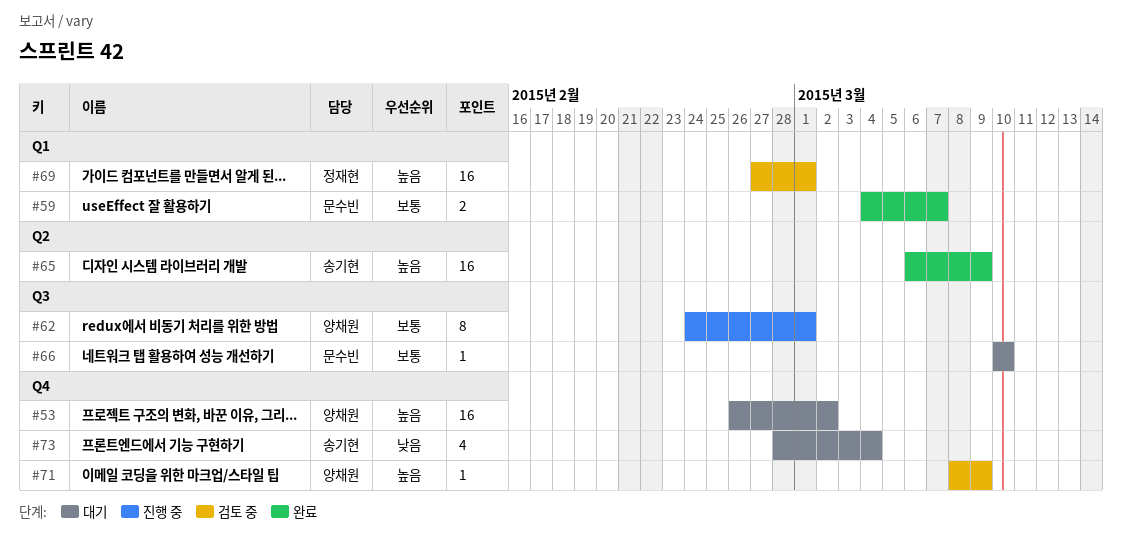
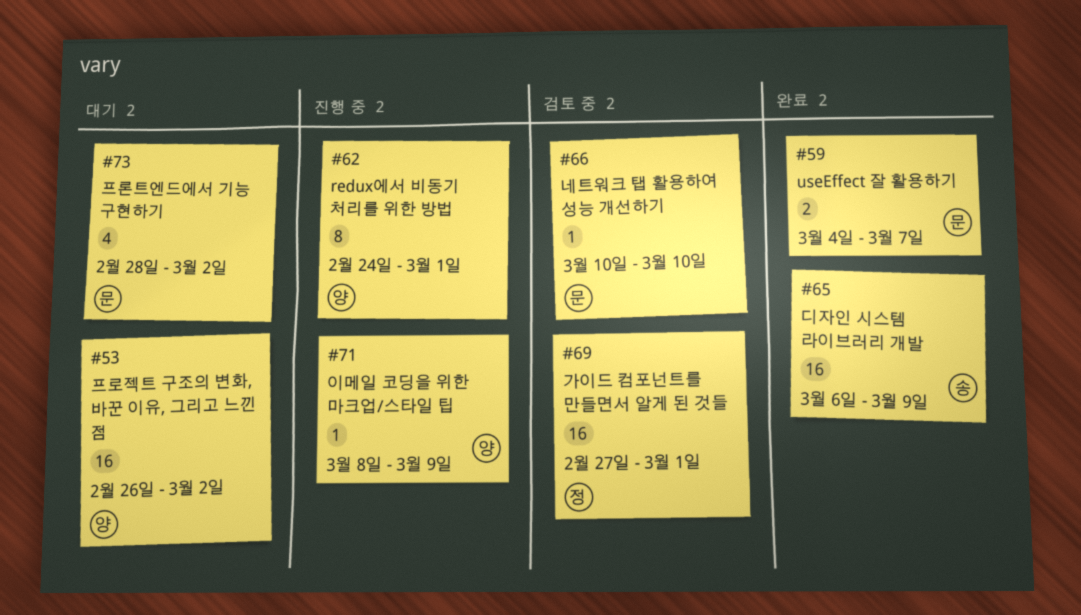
#66, status: 대기 -> 검토 중
#71, status: 검토 중 -> 진행 중
#73, owner: 송기현 -> 문수빈
#73, due: Mar 4 -> Mar 2

